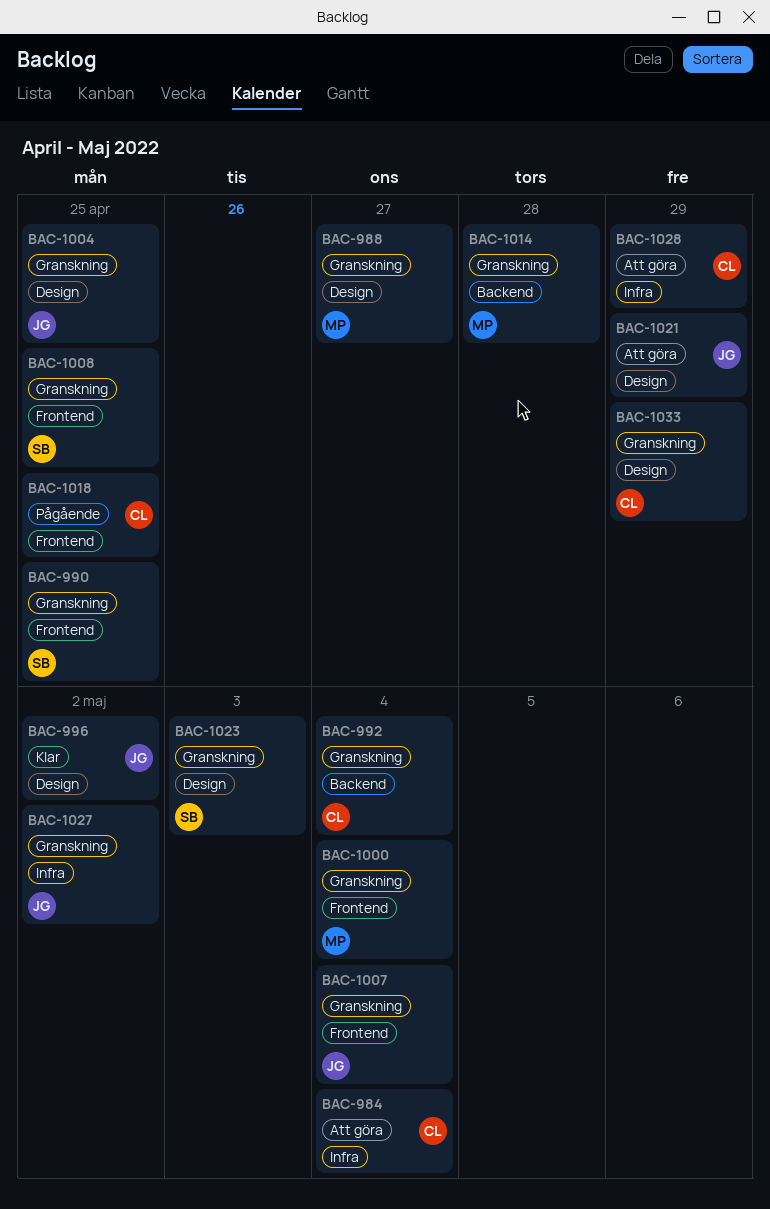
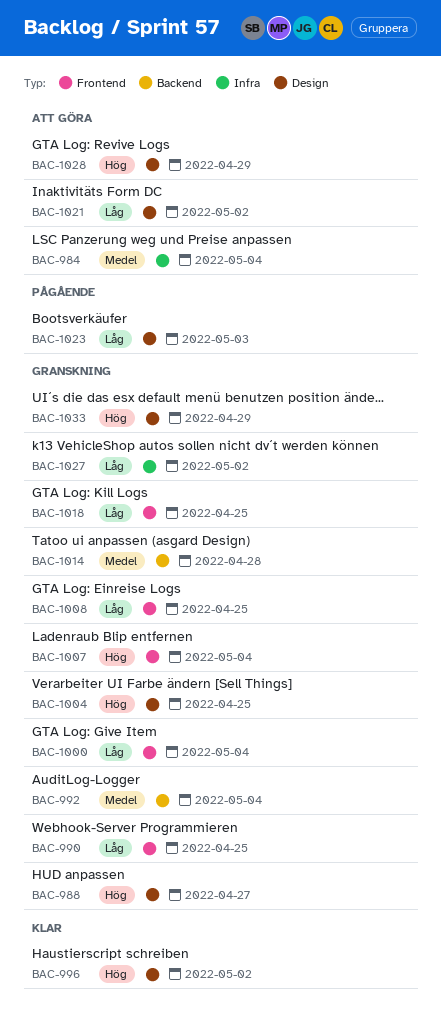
BAC-1018, status: Pågående -> Granskning
BAC-1021, due: Apr 29 -> May 2
BAC-1023, status: Granskning -> Pågående
BAC-1028, label: Infra -> Design

